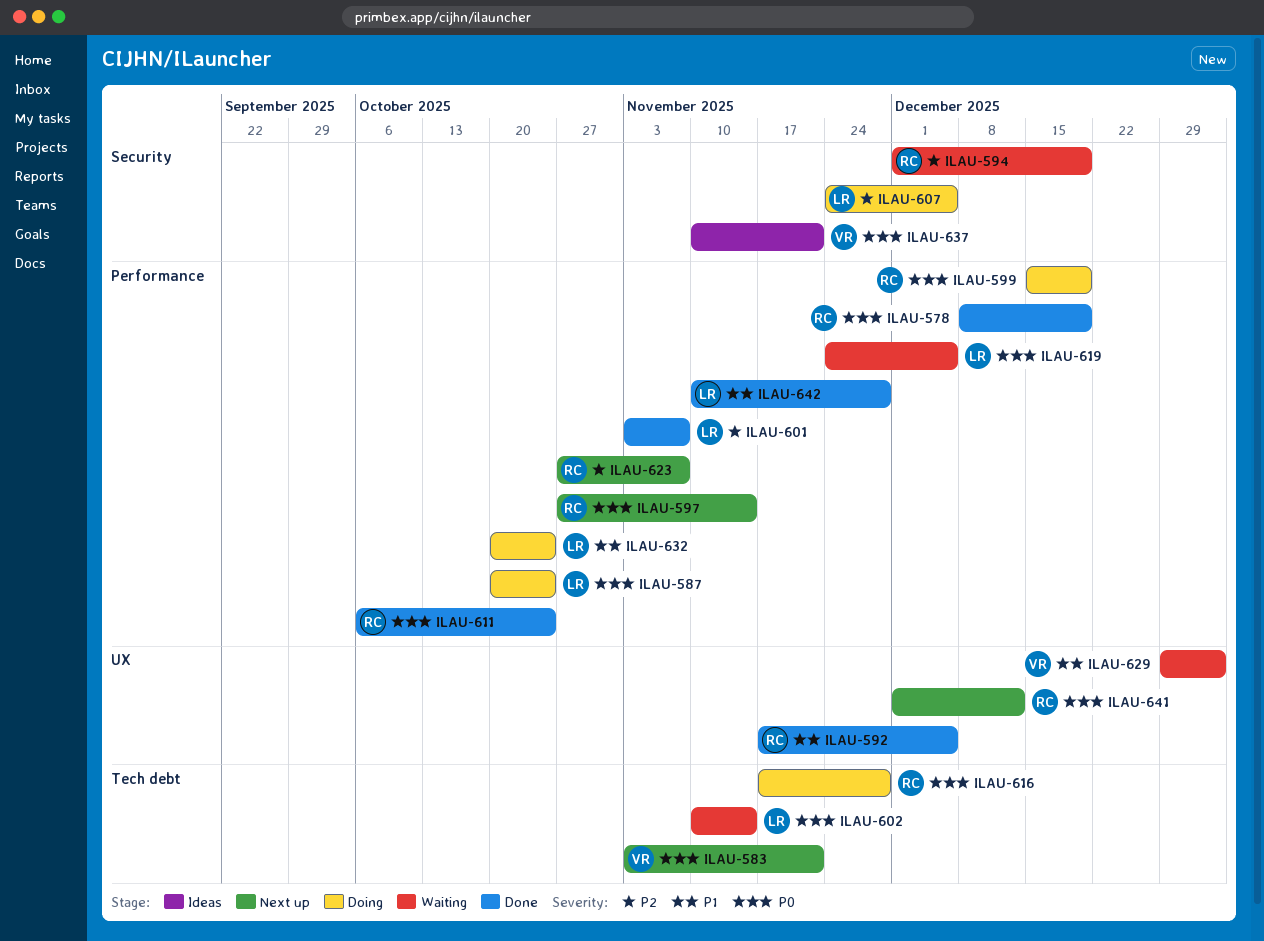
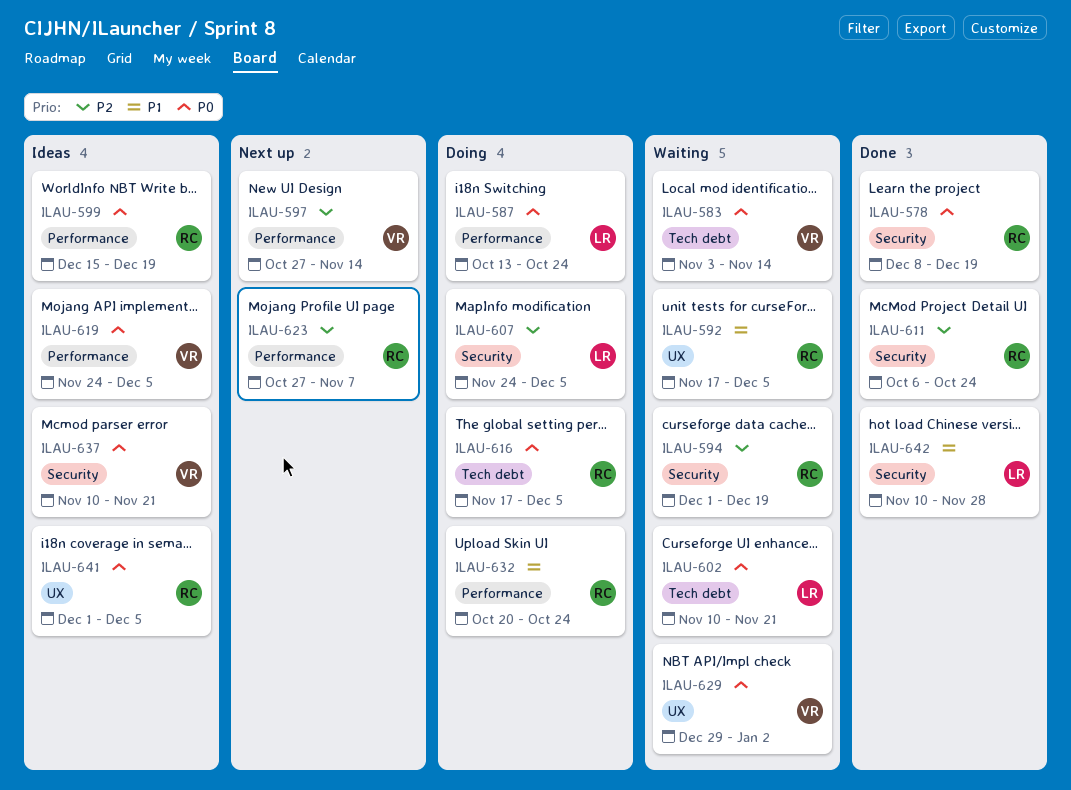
ILAU-578, label: Performance -> Security
ILAU-583, status: Next up -> Waiting
ILAU-583, due: Nov 21 -> Nov 14
ILAU-587, start: Oct 20 -> Oct 13
ILAU-592, status: Done -> Waiting
ILAU-597, owner: RC -> VR
ILAU-597, priority: P0 -> P2
ILAU-599, status: Doing -> Ideas
ILAU-601: present -> none
ILAU-602, due: Nov 14 -> Nov 21
ILAU-611, priority: P0 -> P2
ILAU-611, label: Performance -> Security
ILAU-616, due: Nov 28 -> Dec 5
ILAU-619, status: Waiting -> Ideas
ILAU-619, owner: LR -> VR
ILAU-629, priority: P1 -> P0
ILAU-632, owner: LR -> RC
ILAU-641, status: Next up -> Ideas
ILAU-641, due: Dec 12 -> Dec 5
ILAU-642, label: Performance -> Security

